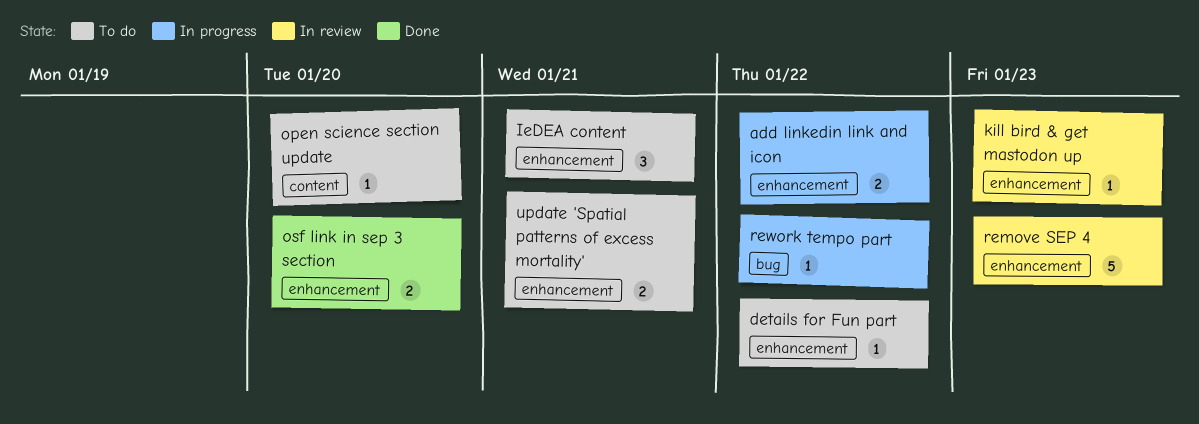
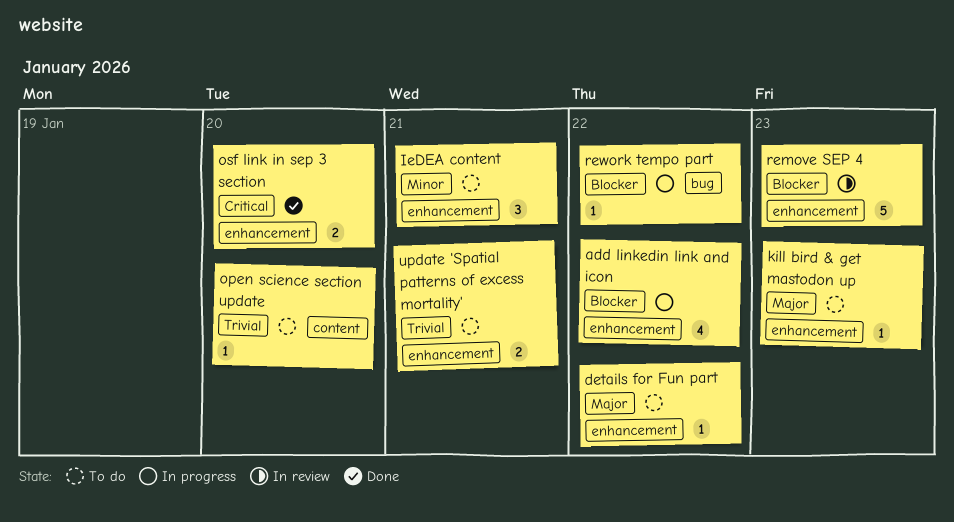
add linkedin link and icon, estimate: 2 -> 4
kill bird & get mastodon up, status: In review -> To do

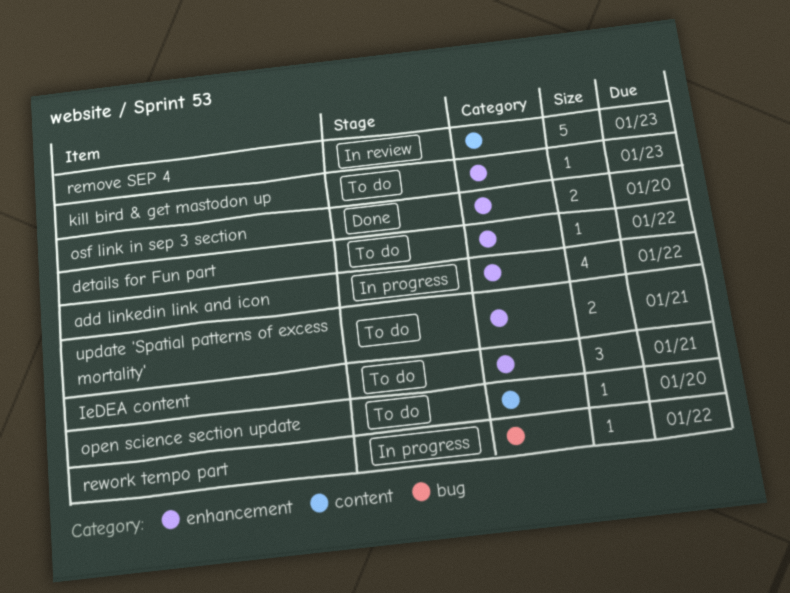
remove SEP 4, label: enhancement -> content

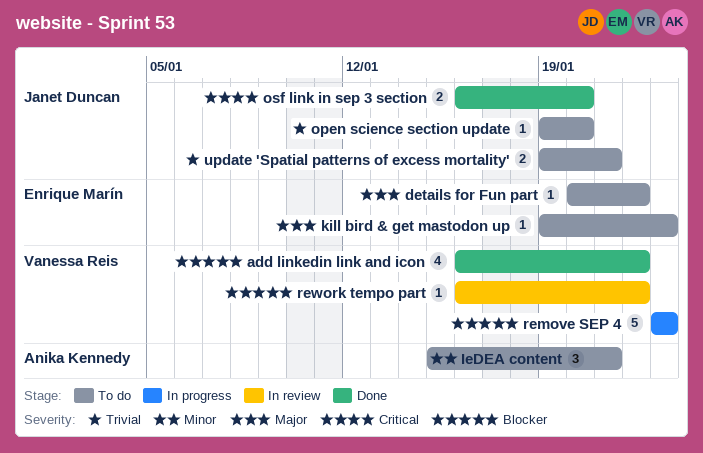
add linkedin link and icon, status: In progress -> Done
remove SEP 4, status: In review -> In progress
rework tempo part, status: In progress -> In review

